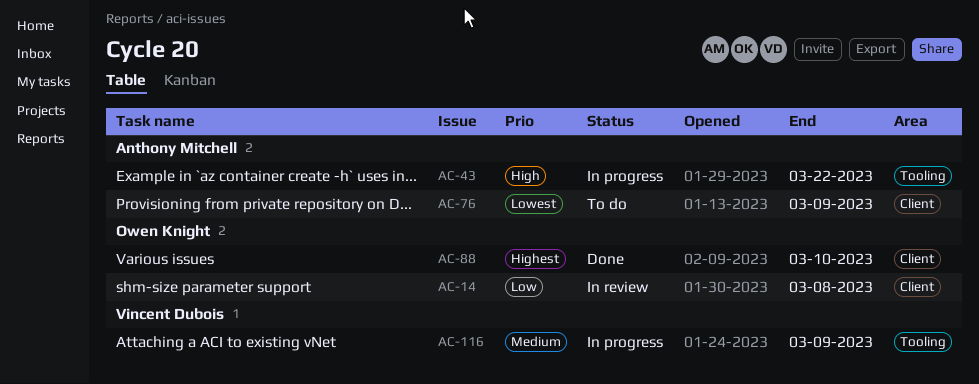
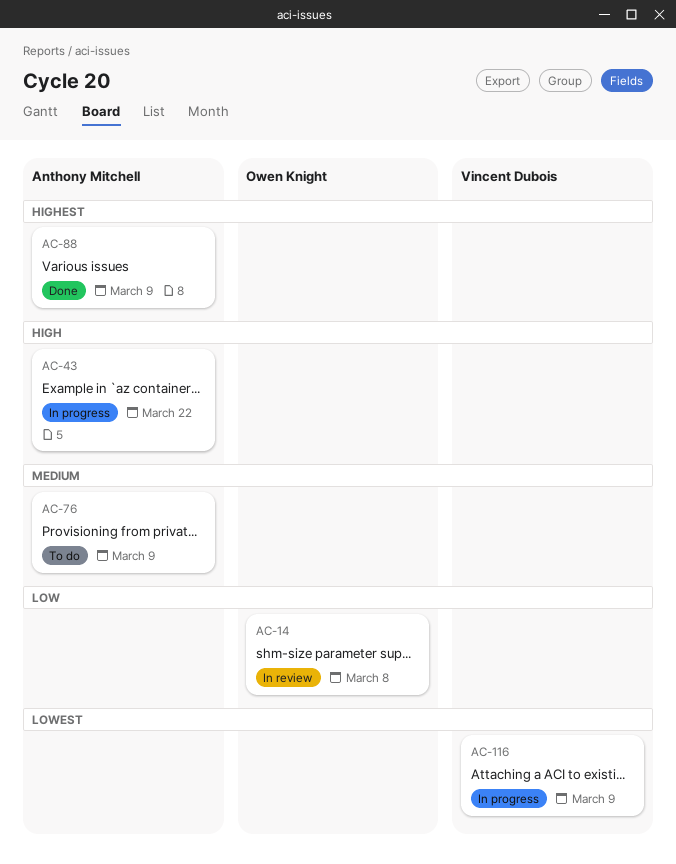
AC-76, priority: Lowest -> Medium
AC-88, owner: Owen Knight -> Anthony Mitchell
AC-88, due: Mar 10 -> Mar 9
AC-116, priority: Medium -> Lowest

